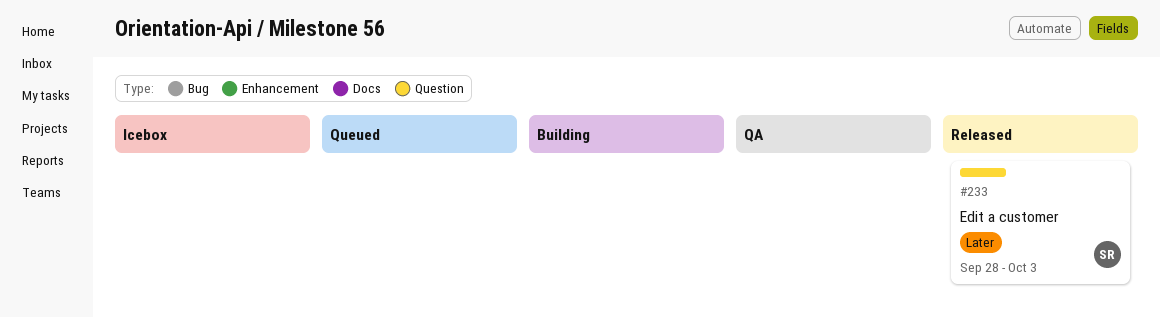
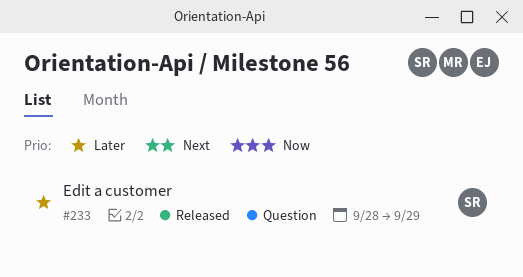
#233, due: Oct 3 -> Sep 29

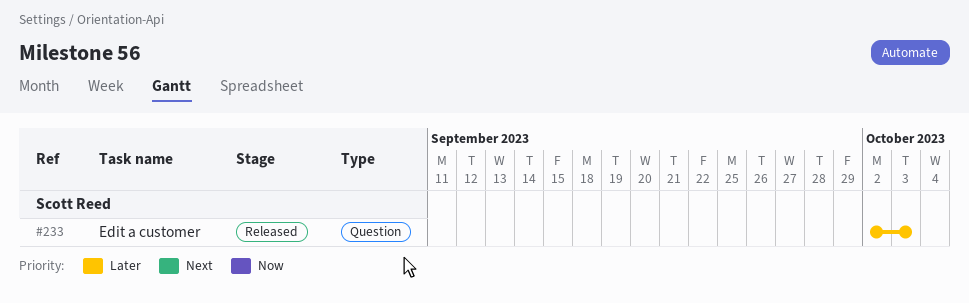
#233, start: Sep 28 -> Oct 2
#233, due: Sep 29 -> Oct 3

